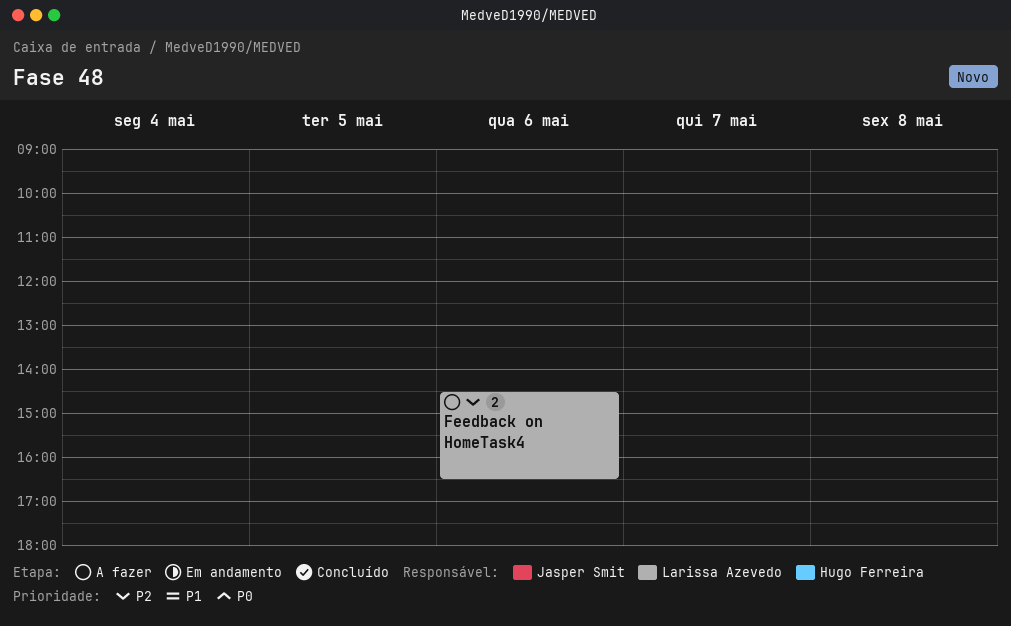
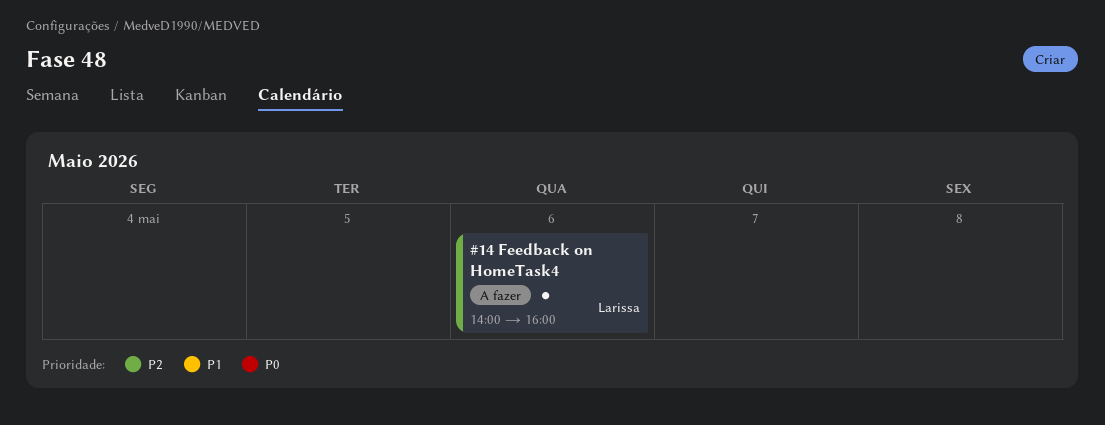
Feedback on HomeTask4, estimate: 2 -> 1
Feedback on HomeTask4, begins: 14:30 -> 14:00
Feedback on HomeTask4, ends: 16:30 -> 16:00

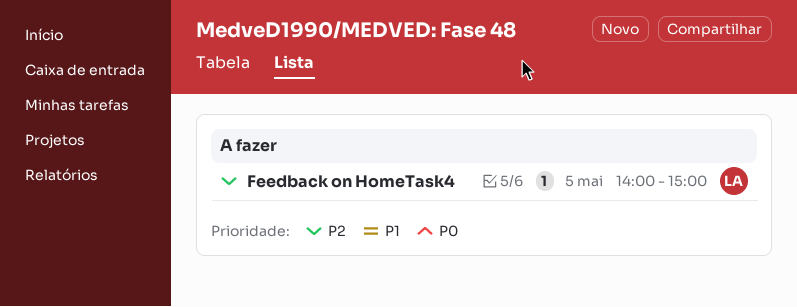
Feedback on HomeTask4, day: May 6 -> May 5
Feedback on HomeTask4, ends: 16:00 -> 15:00

